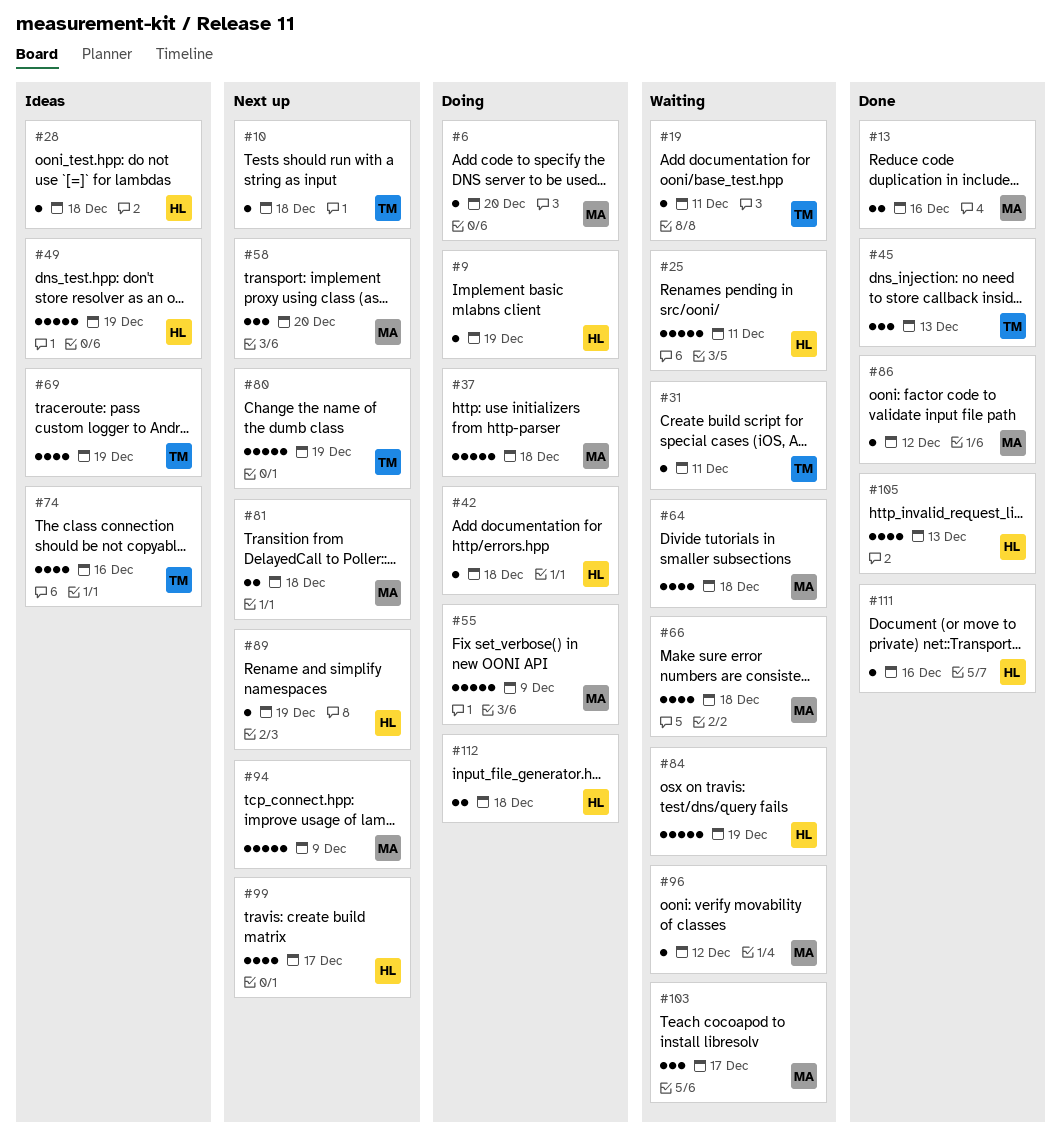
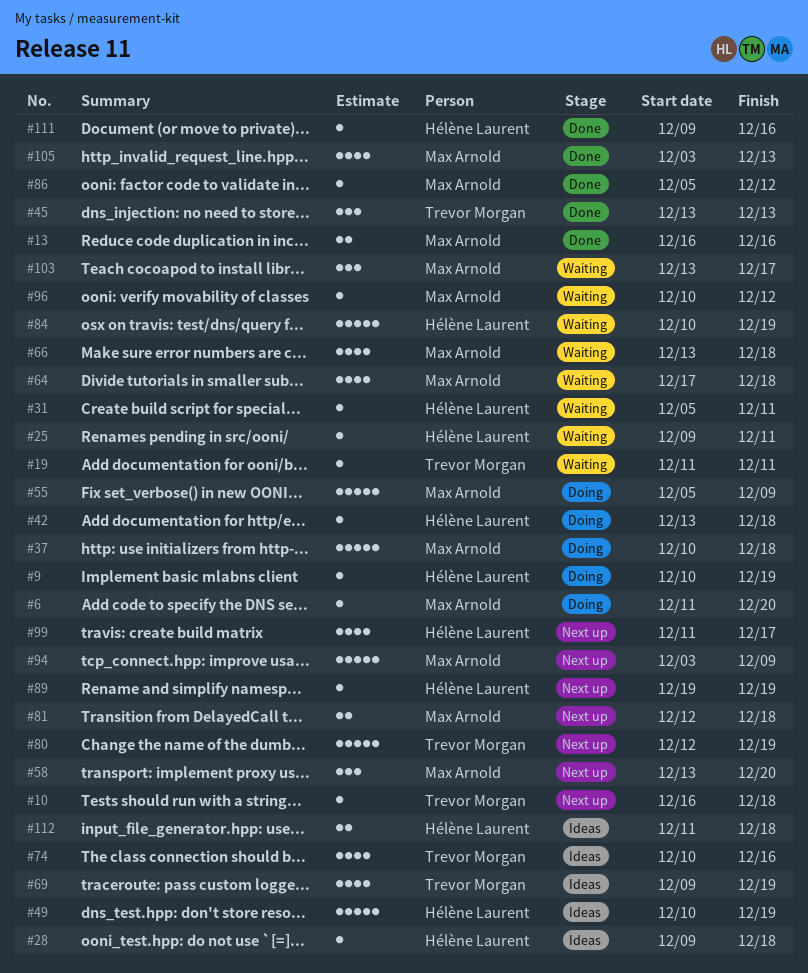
#25, estimate: 5 -> 1
#31, owner: Trevor Morgan -> Hélène Laurent
#105, owner: Hélène Laurent -> Max Arnold
#112, status: Doing -> Ideas

